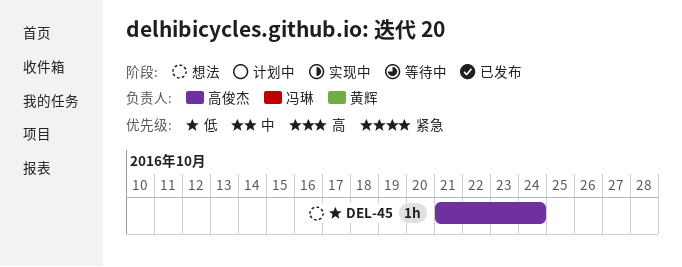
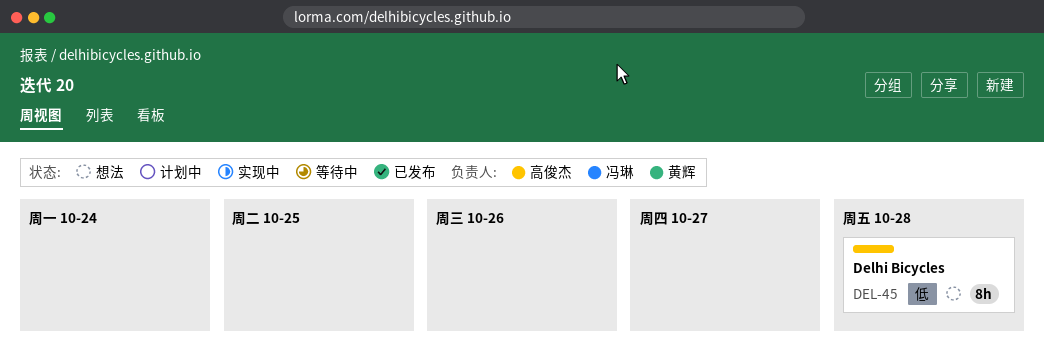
DEL-45, estimate: 1h -> 8h
DEL-45, due: Oct 24 -> Oct 28

